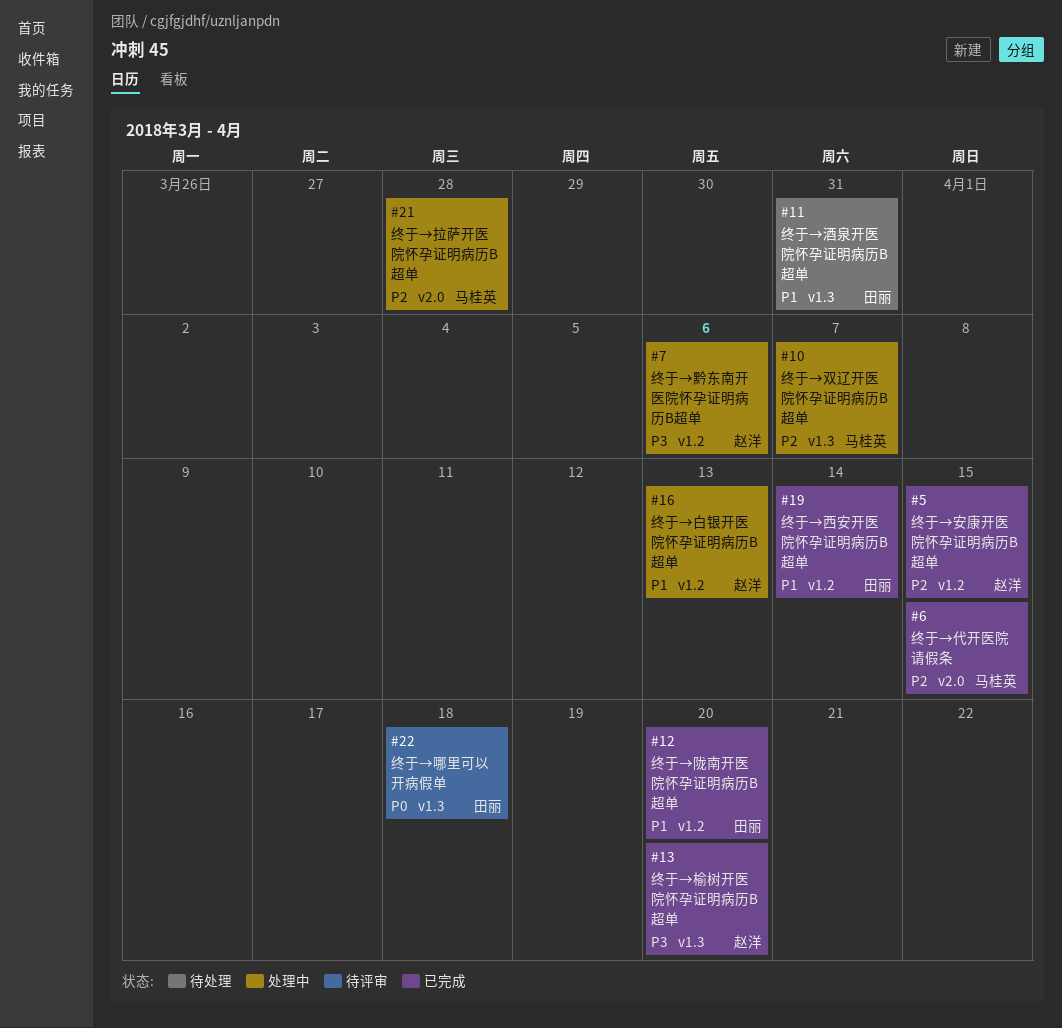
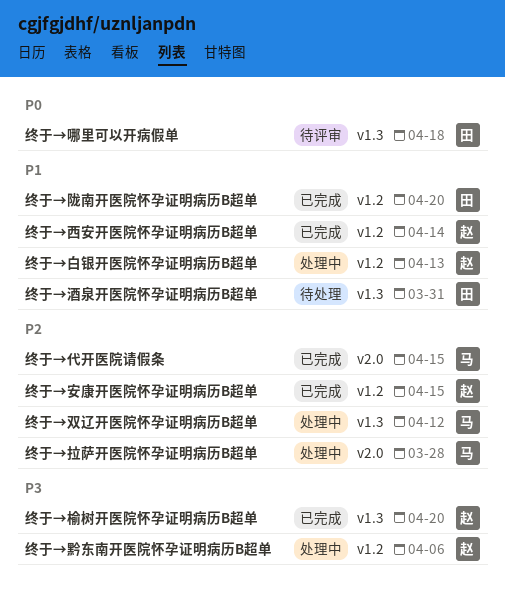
终于→双辽开医院怀孕证明病历B超单, due: Apr 7 -> Apr 12
终于→西安开医院怀孕证明病历B超单, owner: 田丽 -> 赵洋

